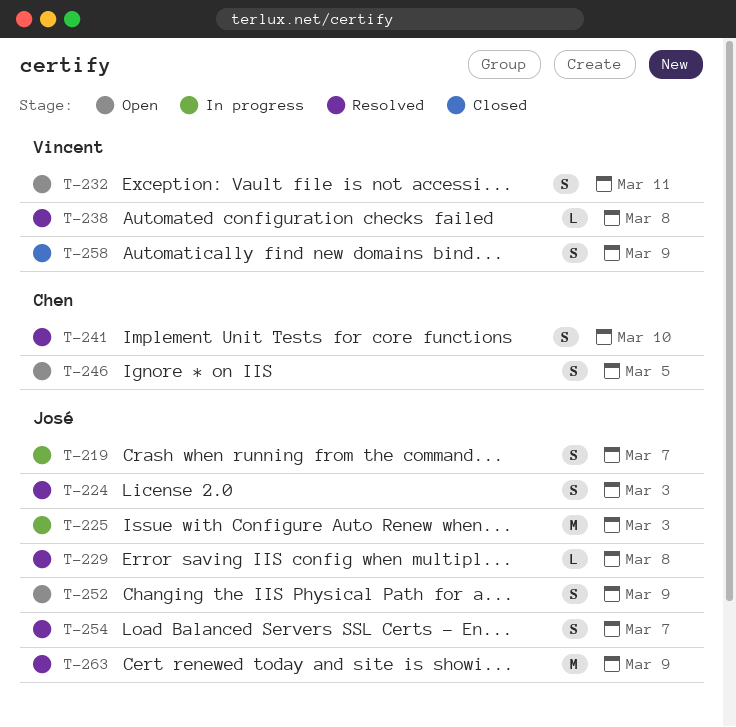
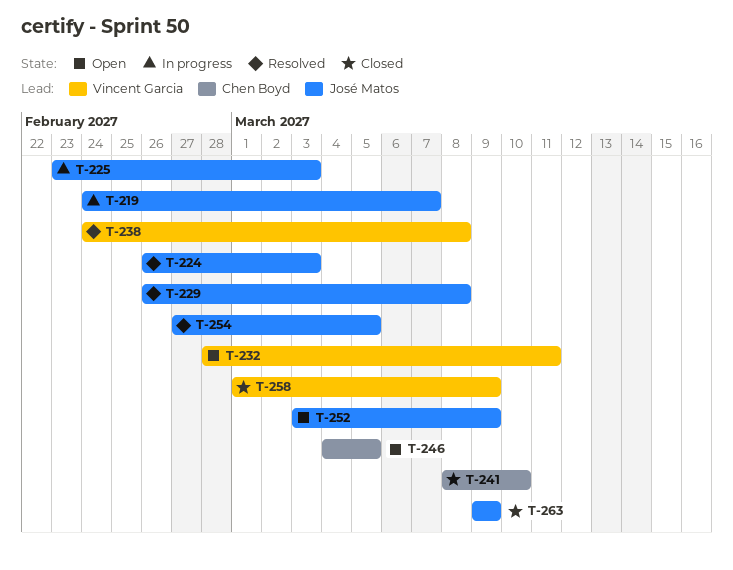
T-241, status: Resolved -> Closed
T-254, due: Mar 7 -> Mar 5
T-263, status: Resolved -> Closed

